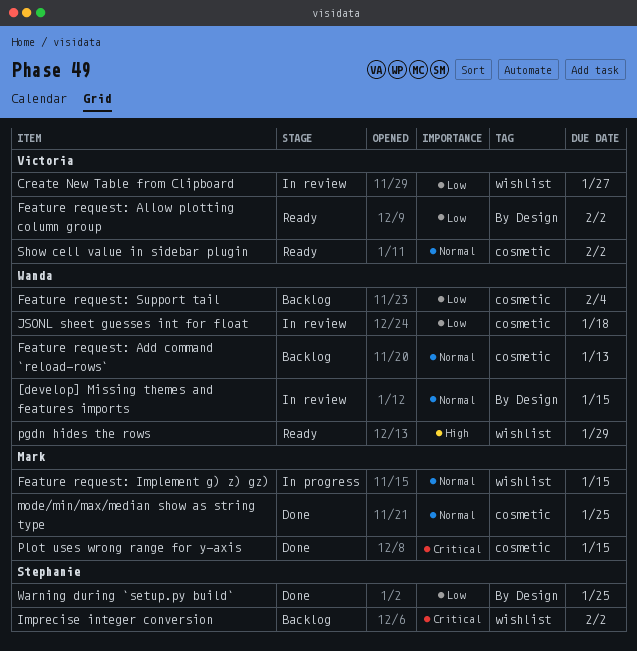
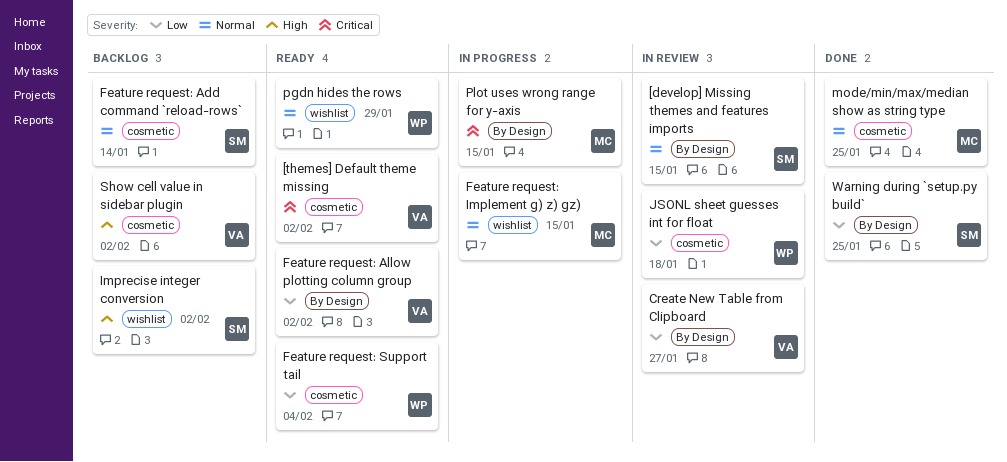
[develop] Missing themes and features imports, owner: Wanda -> Stephanie
[themes] Default theme missing: none -> present
Create New Table from Clipboard, label: wishlist -> By Design
Feature request: Add command `reload-rows`, owner: Wanda -> Stephanie
Feature request: Add command `reload-rows`, due: Jan 13 -> Jan 14
Feature request: Support tail, status: Backlog -> Ready
Imprecise integer conversion, priority: Critical -> High
pgdn hides the rows, priority: High -> Normal
Plot uses wrong range for y-axis, status: Done -> In progress
Plot uses wrong range for y-axis, label: cosmetic -> By Design
Show cell value in sidebar plugin, status: Ready -> Backlog
Show cell value in sidebar plugin, priority: Normal -> High

